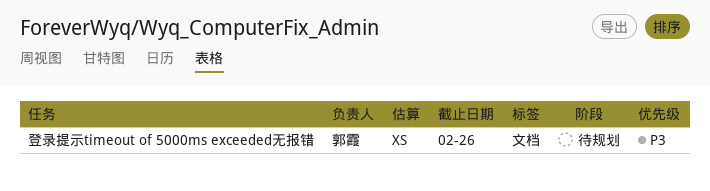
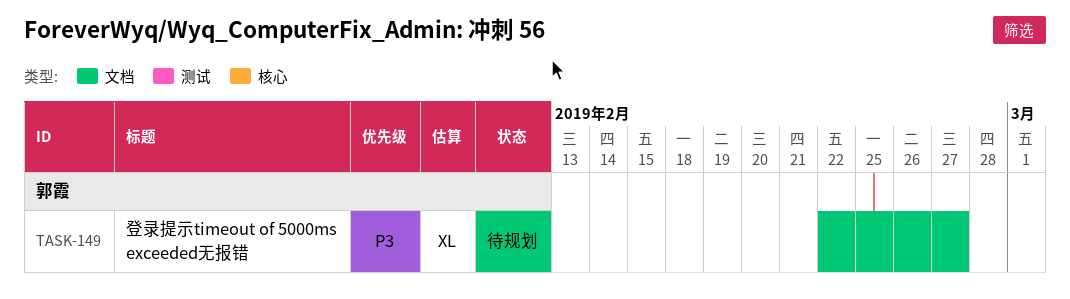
登录提示timeout of 5000ms exceeded无报错, estimate: XS -> XL
登录提示timeout of 5000ms exceeded无报错, due: Feb 26 -> Feb 27

